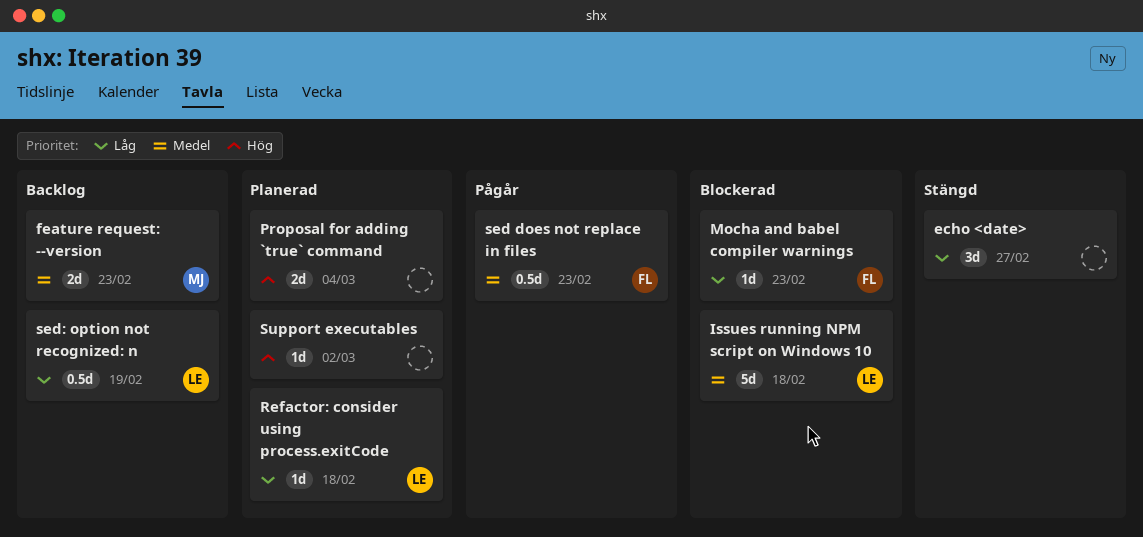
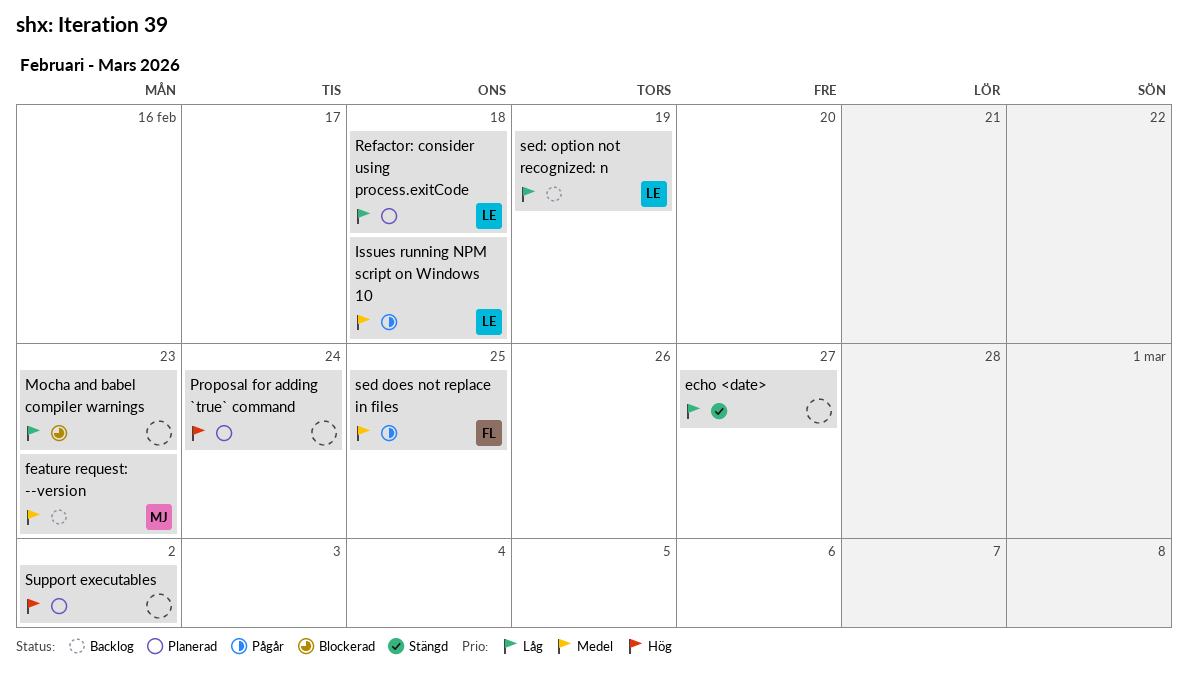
Issues running NPM script on Windows 10, status: Blockerad -> Pågår
Mocha and babel compiler warnings, owner: FL -> none
Proposal for adding `true` command, due: Mar 4 -> Feb 24
sed does not replace in files, due: Feb 23 -> Feb 25

